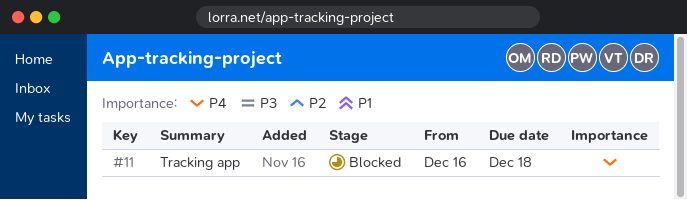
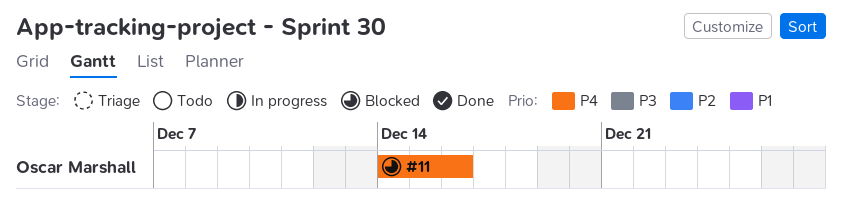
#11, start: Dec 16 -> Dec 14
#11, due: Dec 18 -> Dec 16

